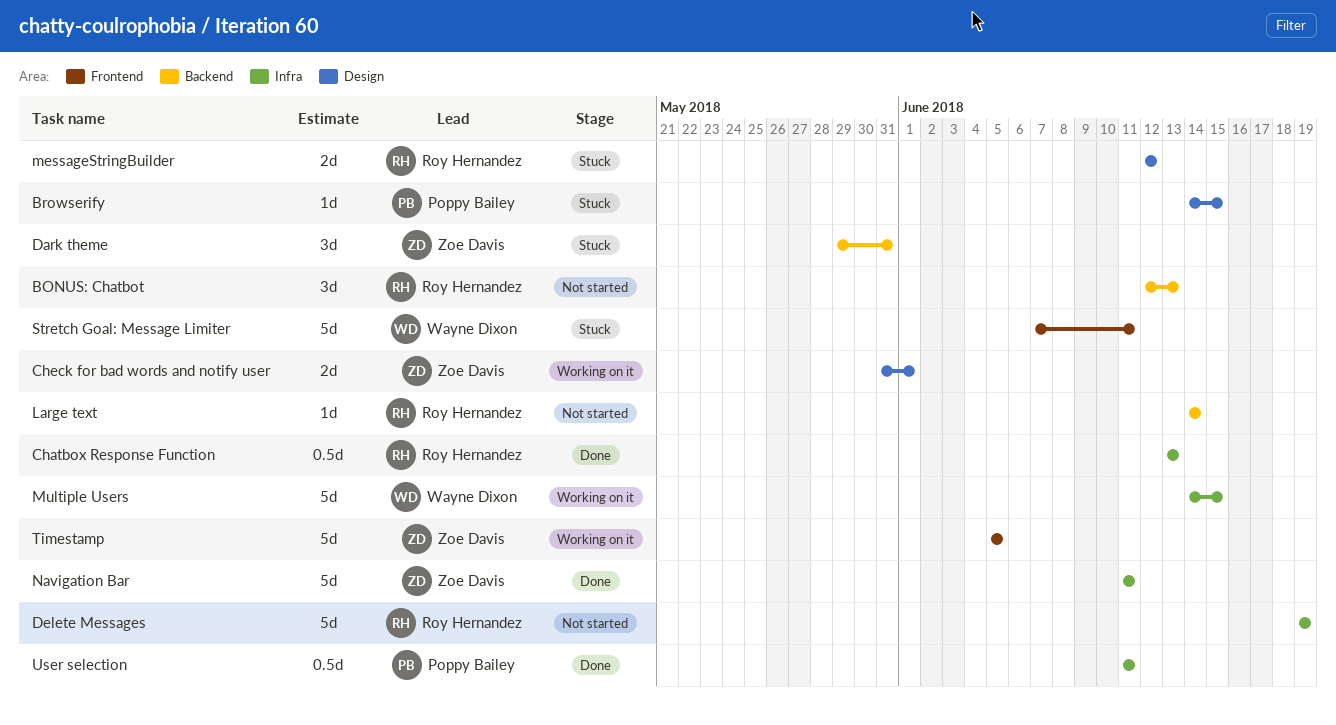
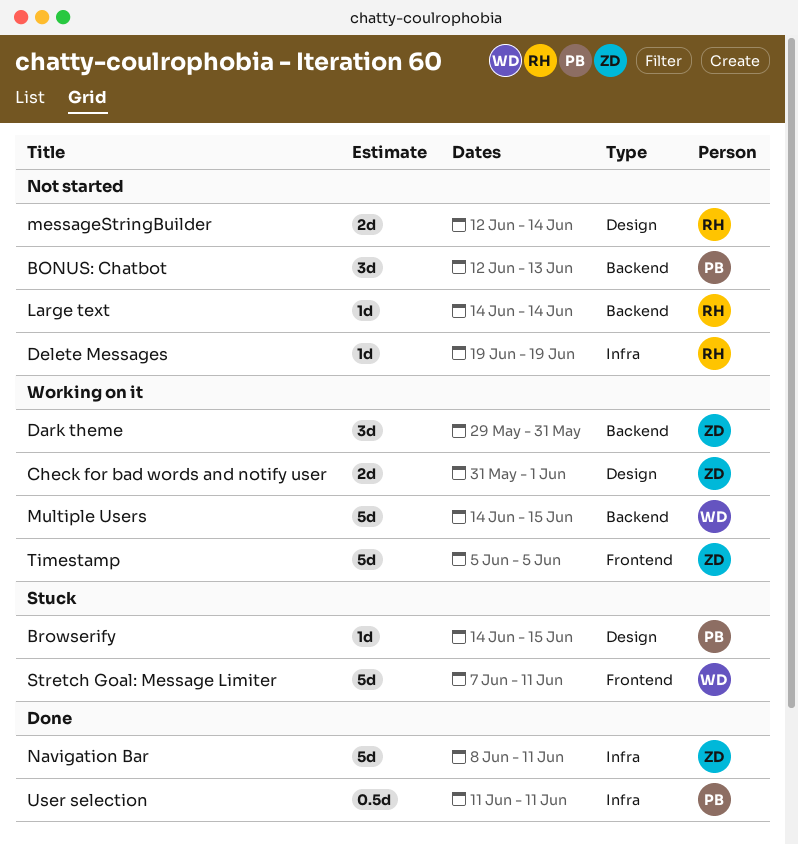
BONUS: Chatbot, owner: Roy Hernandez -> Poppy Bailey
Chatbox Response Function: present -> none
Dark theme, status: Stuck -> Working on it
Delete Messages, estimate: 5d -> 1d
messageStringBuilder, status: Stuck -> Not started
messageStringBuilder, due: Jun 12 -> Jun 14
Multiple Users, label: Infra -> Backend
Navigation Bar, start: Jun 11 -> Jun 8

